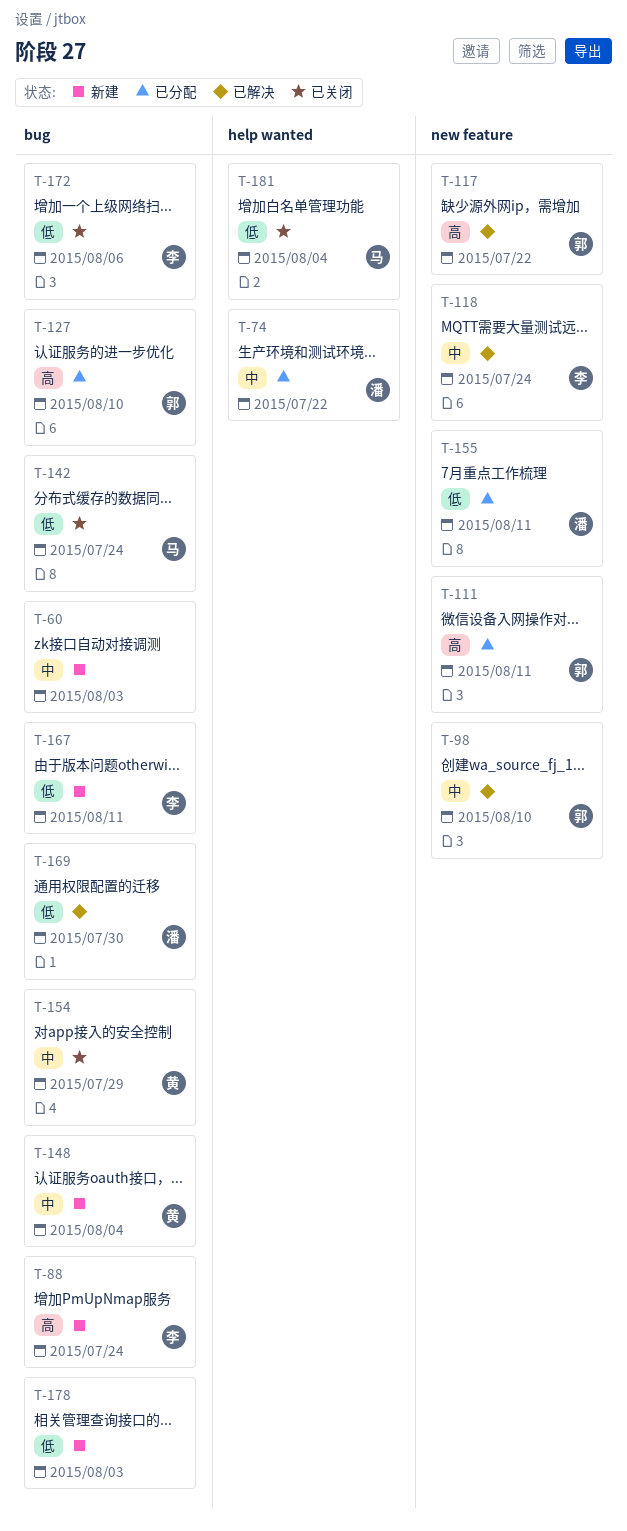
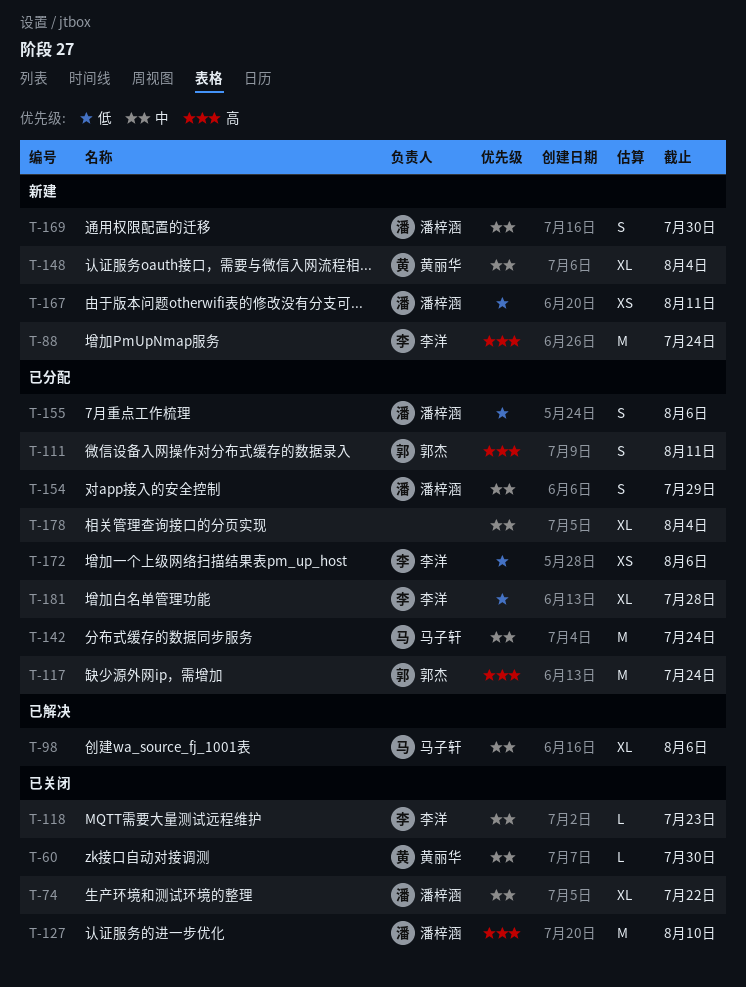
T-60, status: 新建 -> 已关闭
T-60, owner: none -> 黄丽华
T-60, due: Aug 3 -> Jul 30
T-74, status: 已分配 -> 已关闭
T-98, owner: 郭杰 -> 马子轩
T-98, due: Aug 10 -> Aug 6
T-117, status: 已解决 -> 已分配
T-117, due: Jul 22 -> Jul 24
T-118, status: 已解决 -> 已关闭
T-118, due: Jul 24 -> Jul 23
T-127, status: 已分配 -> 已关闭
T-127, owner: 郭杰 -> 潘梓涵
T-142, status: 已关闭 -> 已分配
T-142, priority: 低 -> 中
T-154, status: 已关闭 -> 已分配
T-154, owner: 黄丽华 -> 潘梓涵
T-155, due: Aug 11 -> Aug 6
T-167, owner: 李洋 -> 潘梓涵
T-169, status: 已解决 -> 新建
T-169, priority: 低 -> 中
T-172, status: 已关闭 -> 已分配
T-178, status: 新建 -> 已分配
T-178, priority: 低 -> 中
T-178, due: Aug 3 -> Aug 4
T-181, status: 已关闭 -> 已分配
T-181, owner: 马子轩 -> 李洋
T-181, due: Aug 4 -> Jul 28

